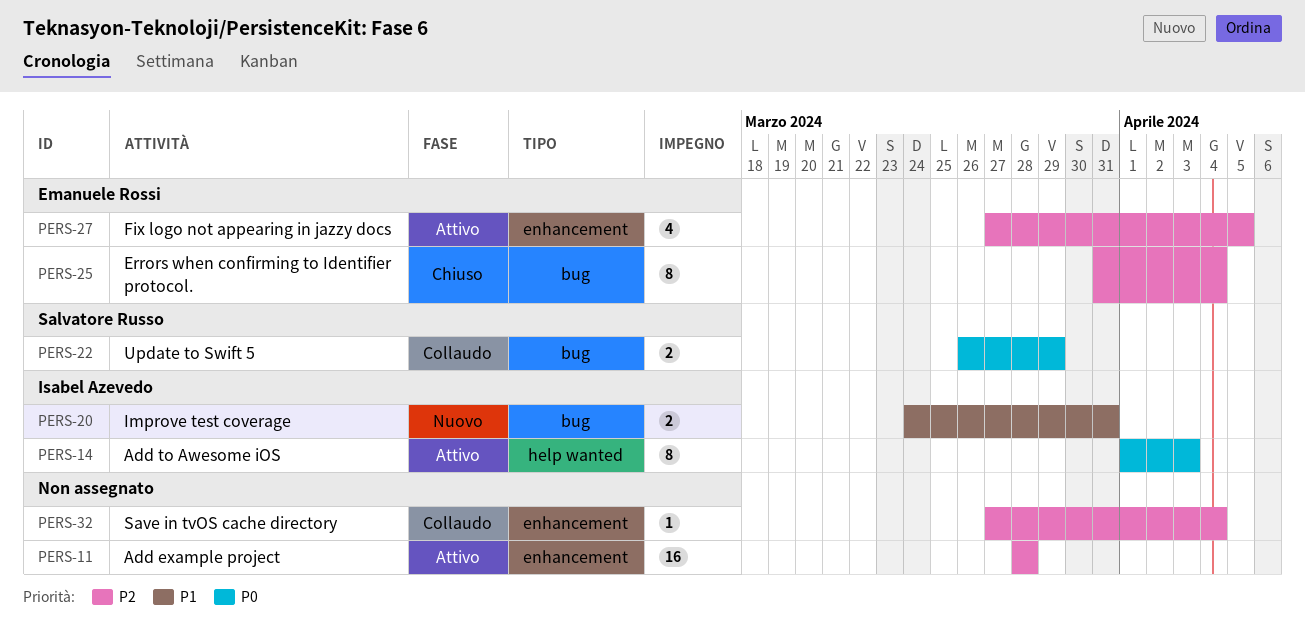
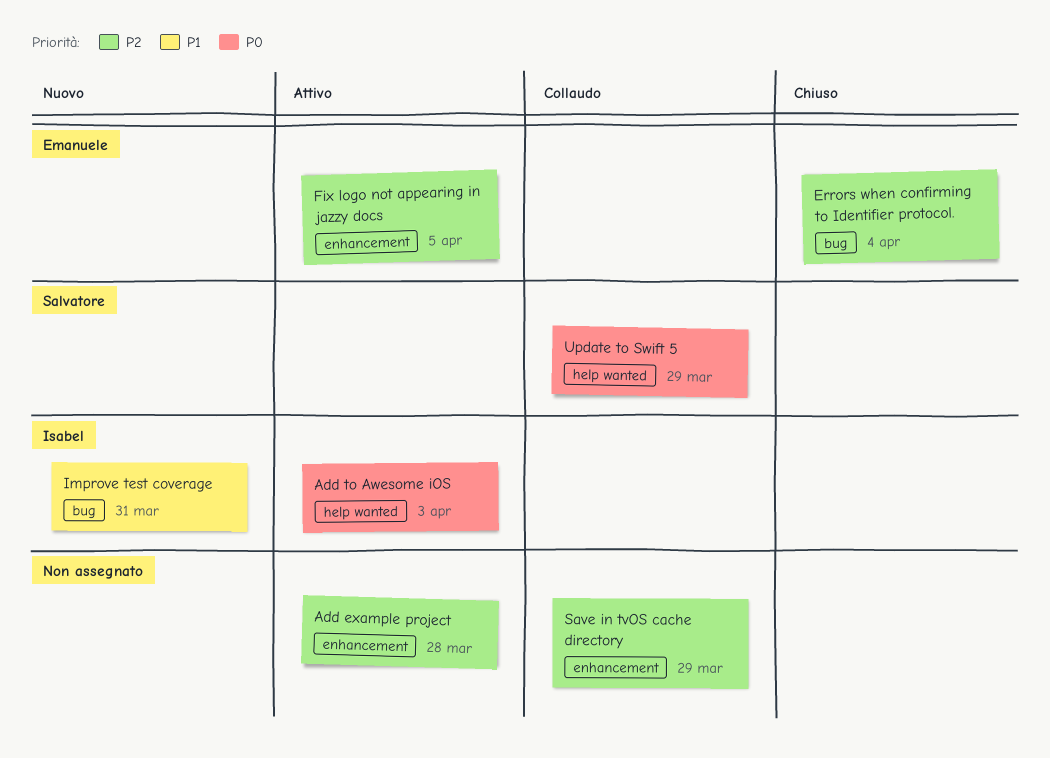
Save in tvOS cache directory, due: Apr 4 -> Mar 29
Update to Swift 5, label: bug -> help wanted

